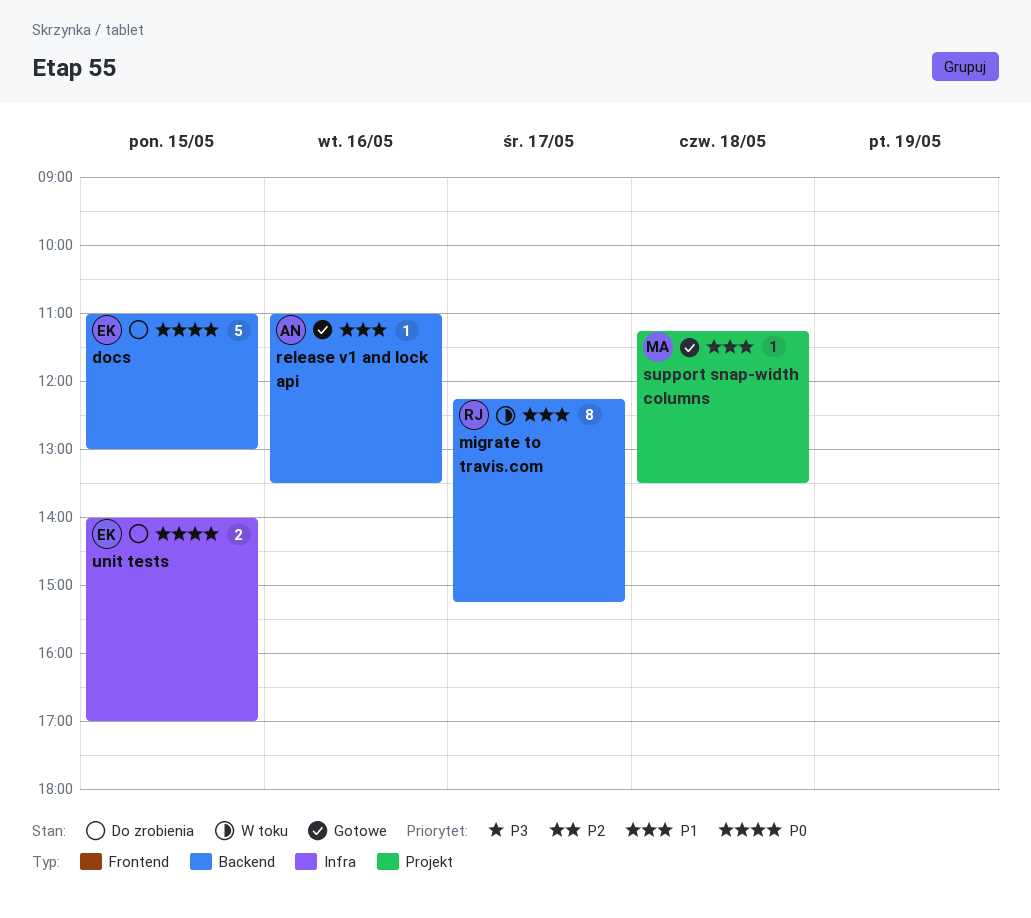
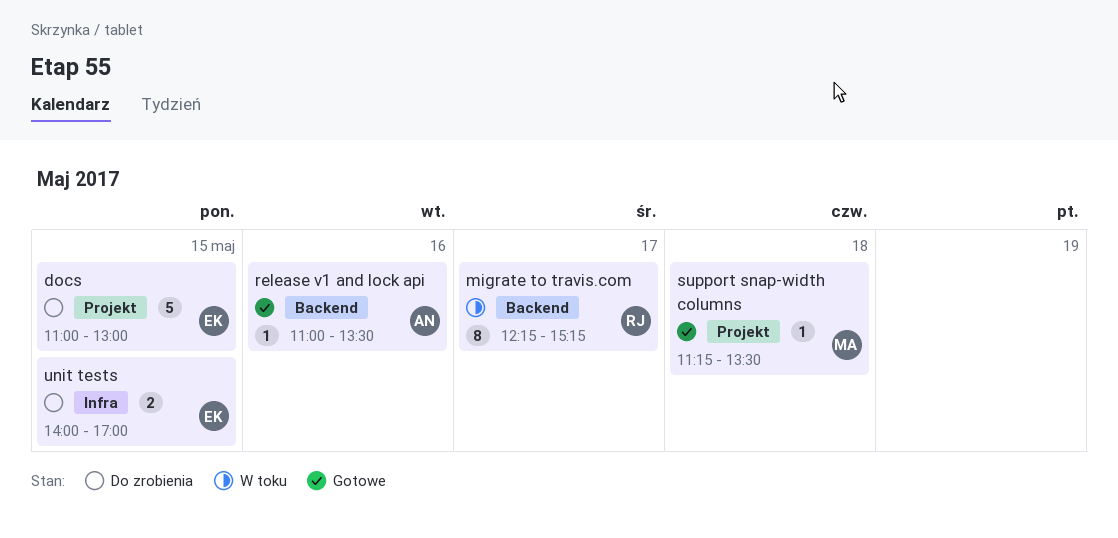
docs, label: Backend -> Projekt

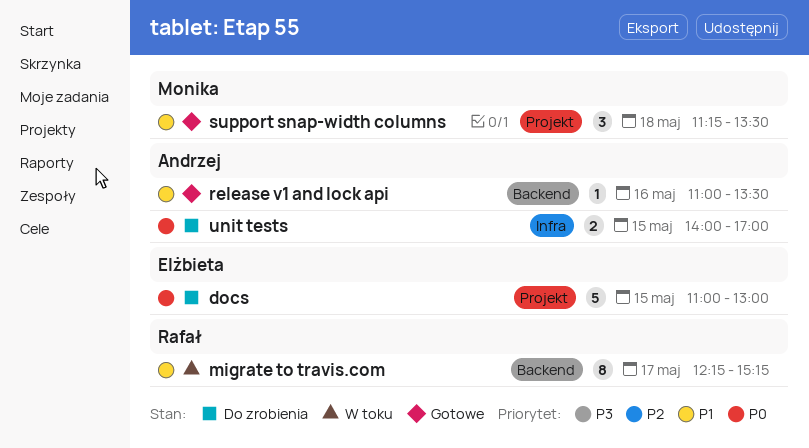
support snap-width columns, estimate: 1 -> 3
unit tests, owner: Elżbieta -> Andrzej

